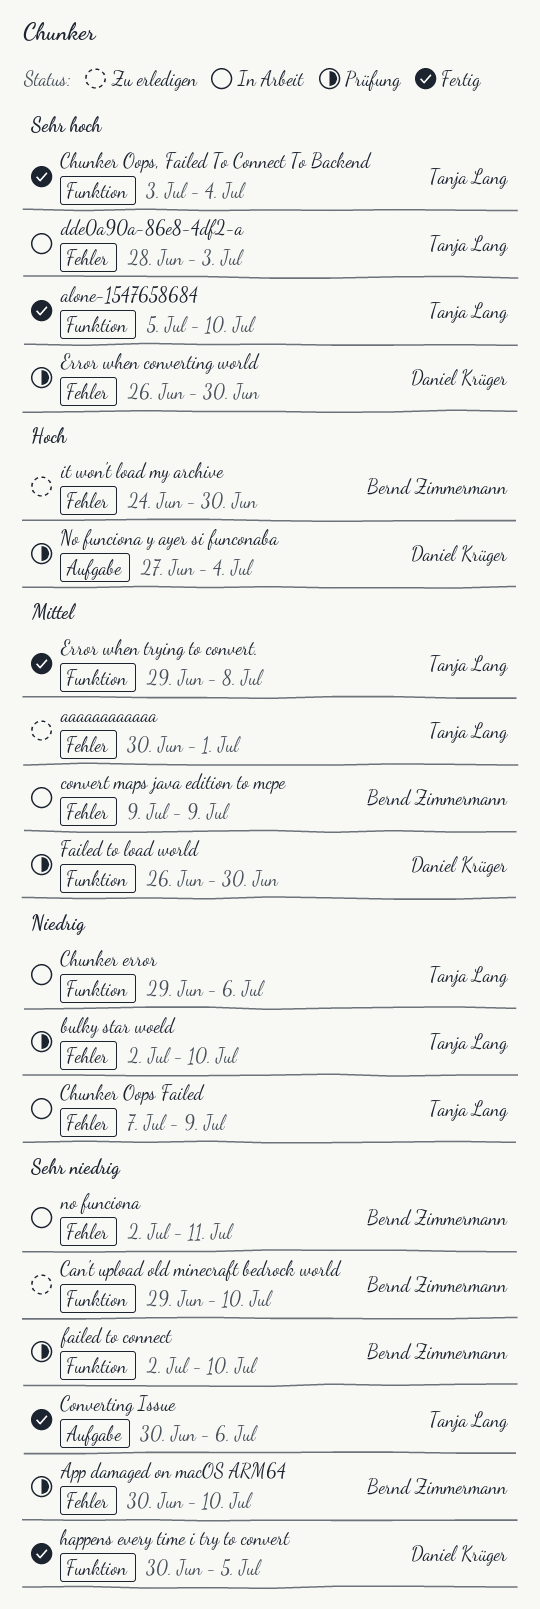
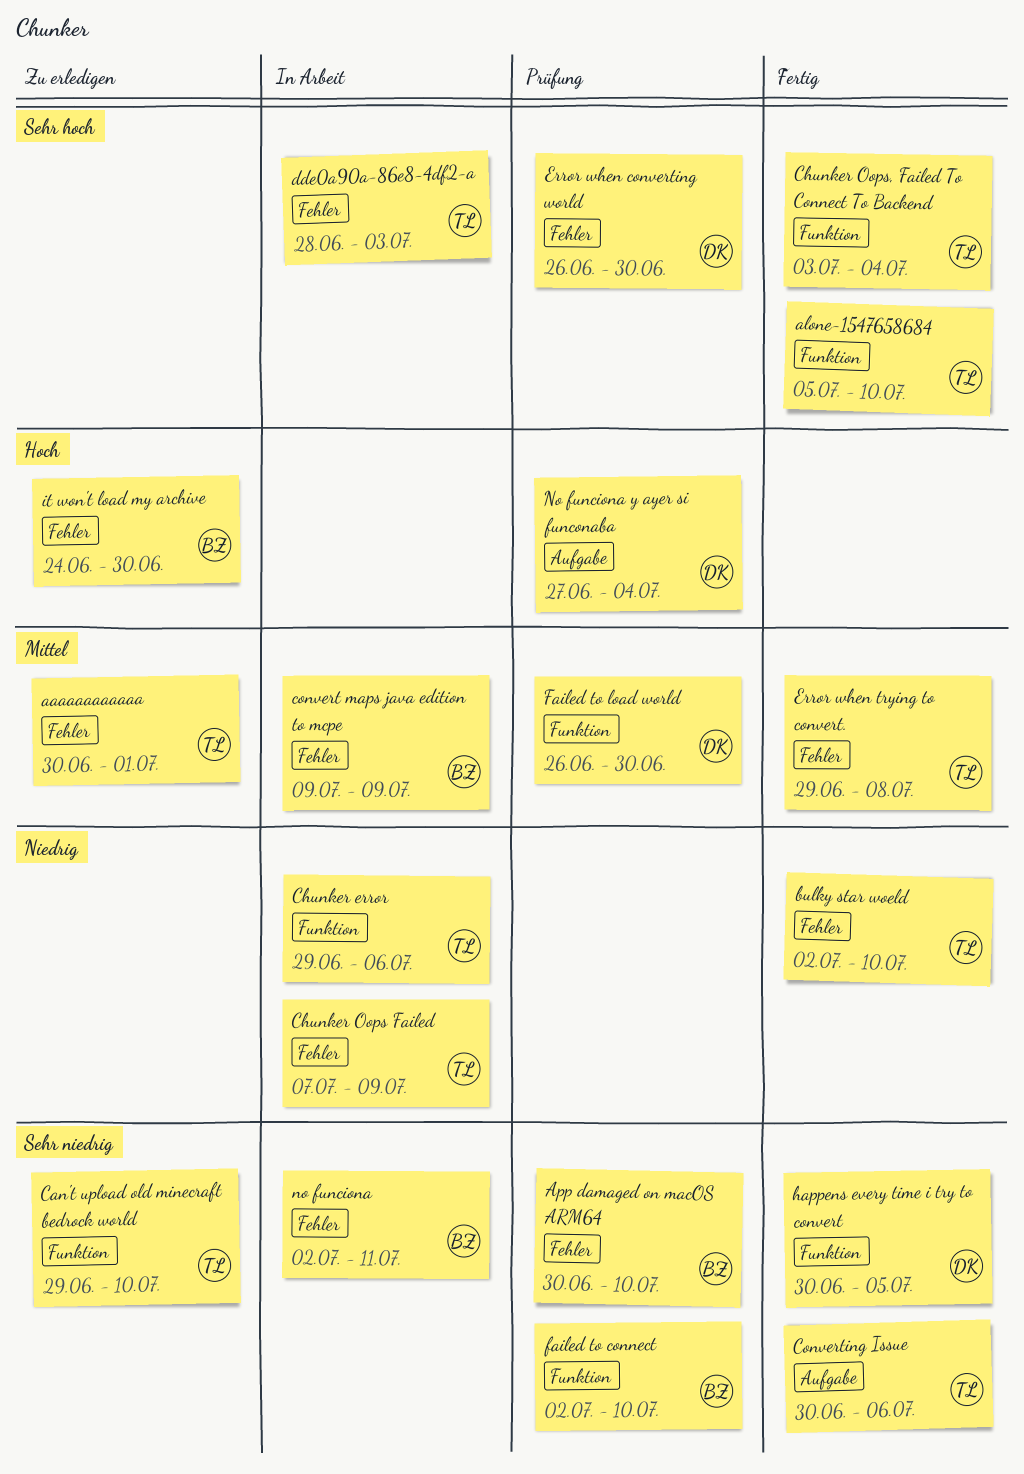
bulky star woeld, status: Prüfung -> Fertig
Can't upload old minecraft bedrock world, owner: Bernd Zimmermann -> Tanja Lang
Error when trying to convert., label: Funktion -> Fehler

